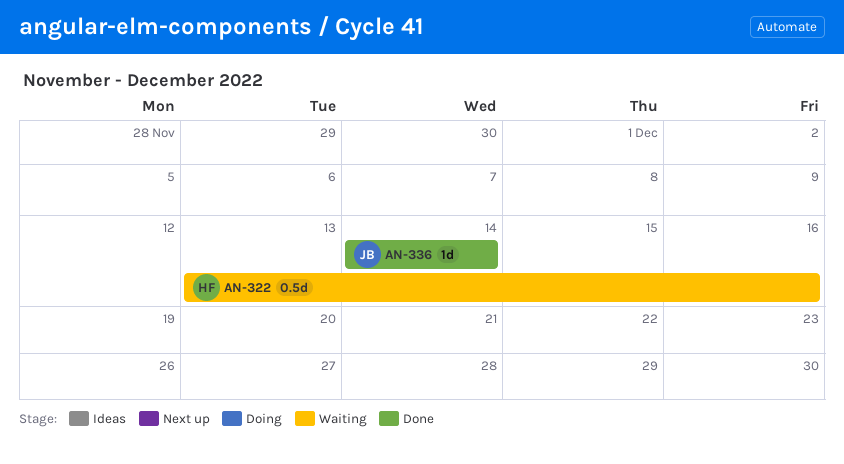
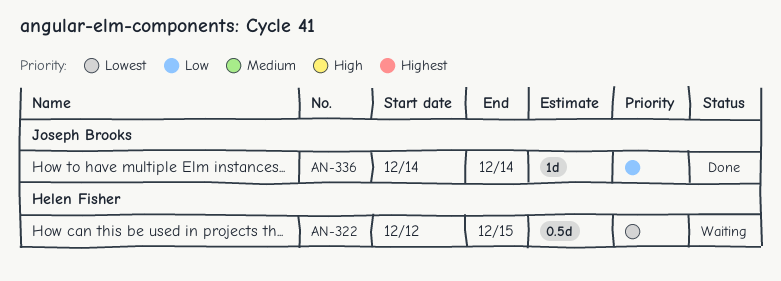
AN-322, start: Dec 13 -> Dec 12
AN-322, due: Dec 16 -> Dec 15

